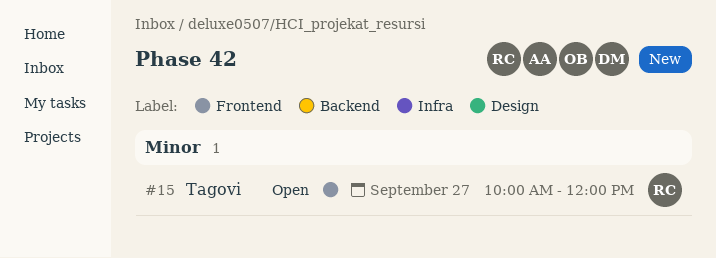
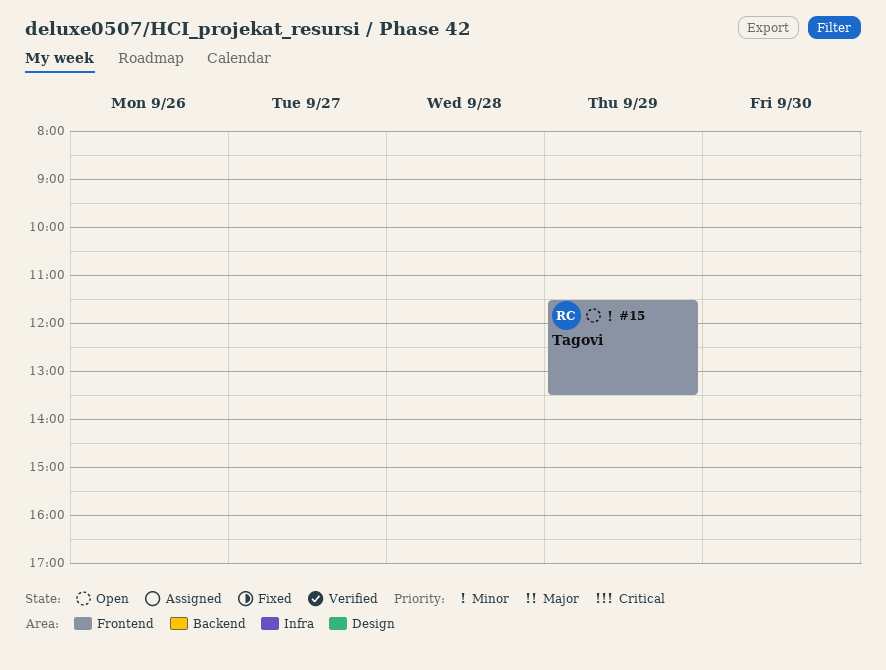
#15, day: Sep 27 -> Sep 29
#15, begins: 10:00 -> 11:30
#15, ends: 12:00 -> 13:30

